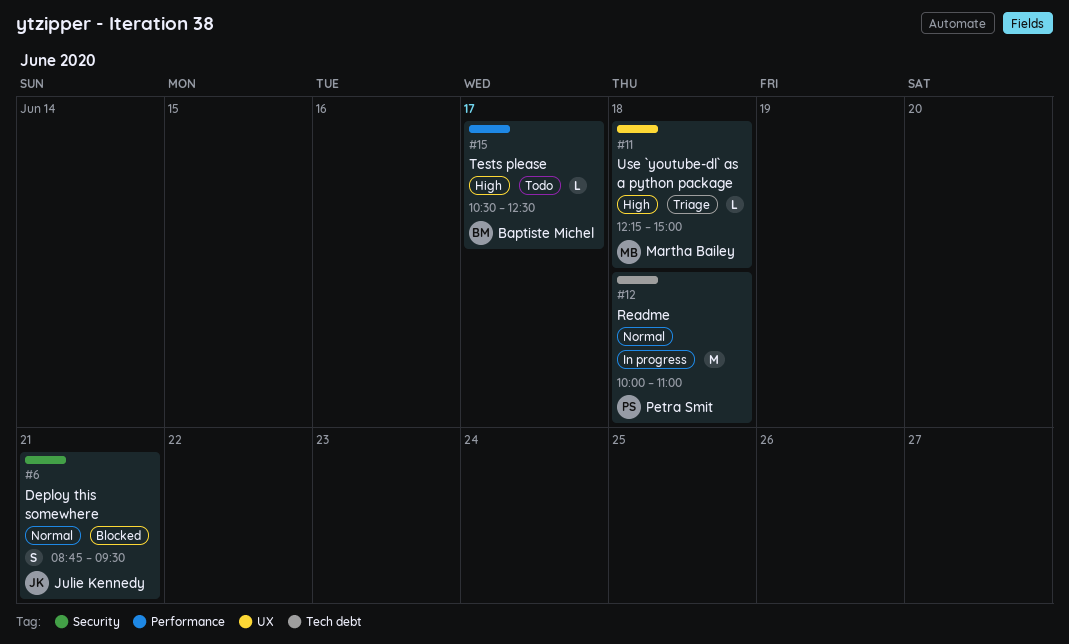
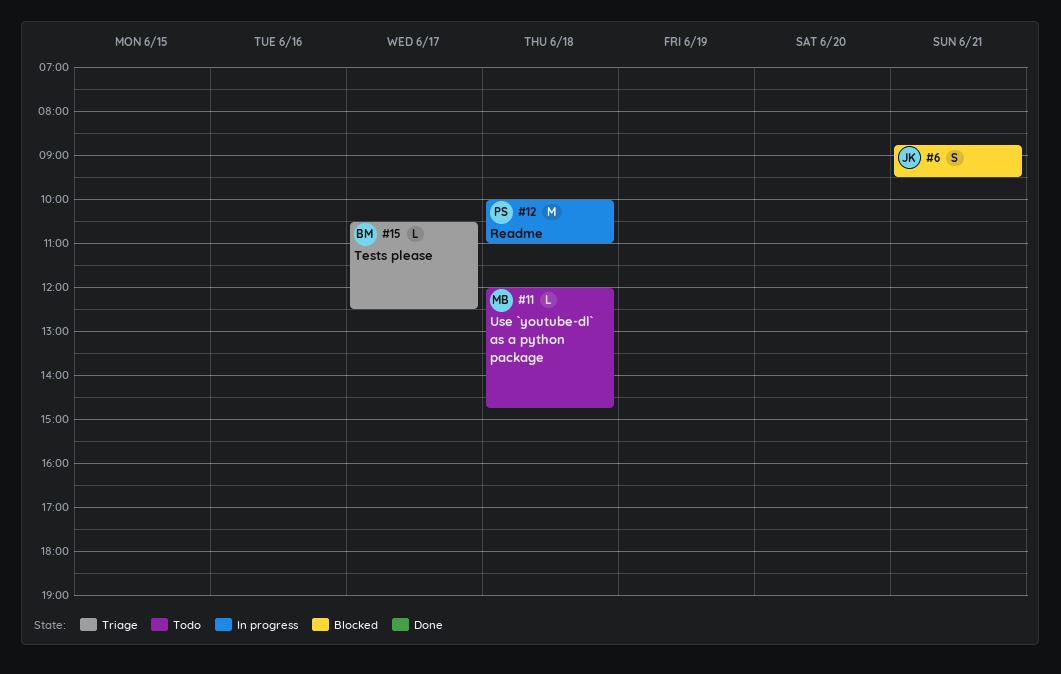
#11, status: Triage -> Todo
#11, begins: 12:15 -> 12:00
#11, ends: 15:00 -> 14:45
#15, status: Todo -> Triage

